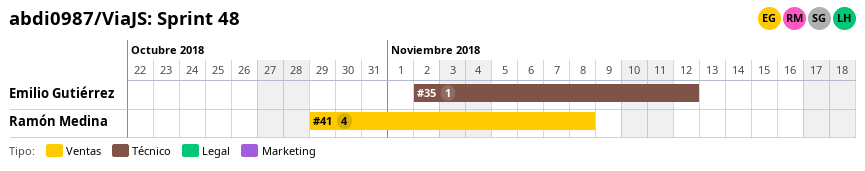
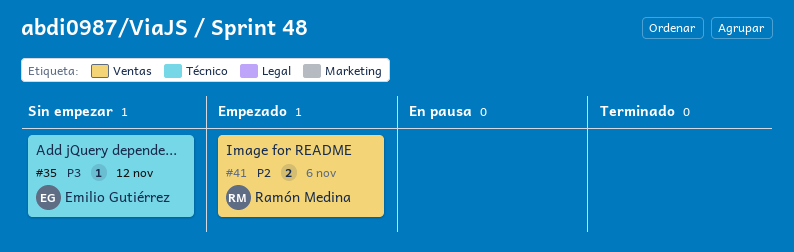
#41, estimate: 4 -> 2
#41, due: Nov 8 -> Nov 6

